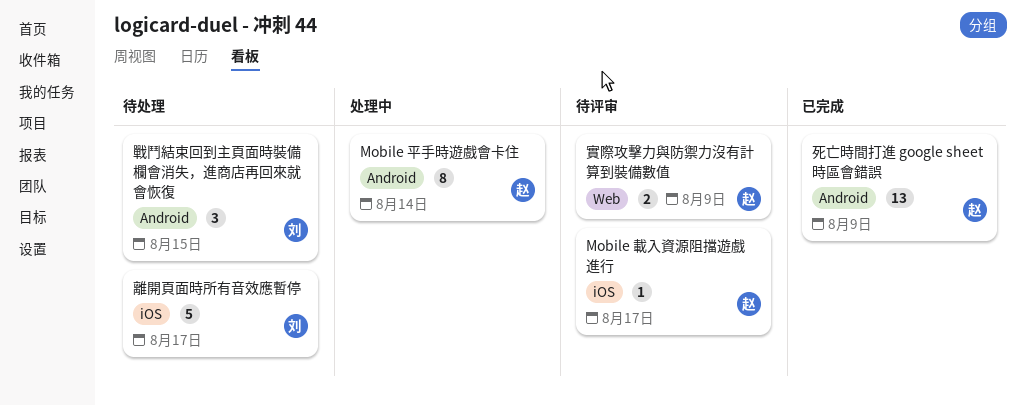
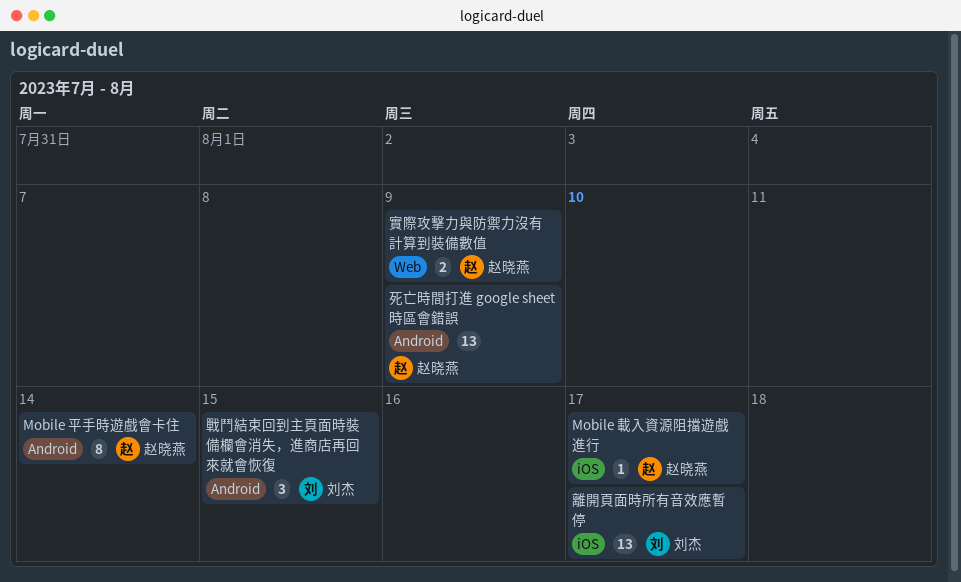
離開頁面時所有音效應暫停, estimate: 5 -> 13

